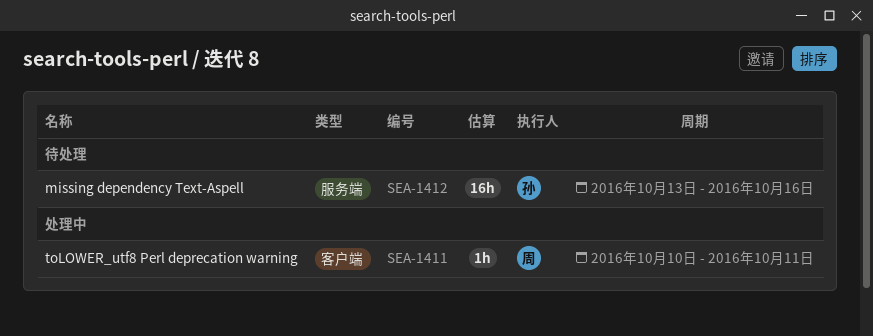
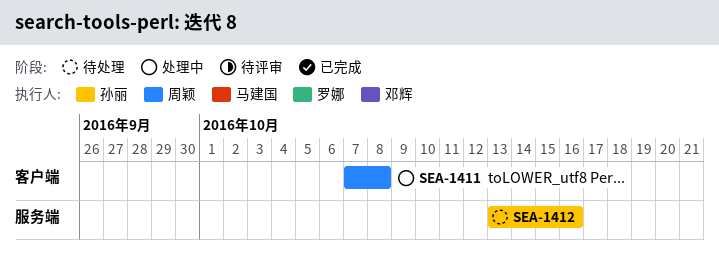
SEA-1411, start: Oct 10 -> Oct 7
SEA-1411, due: Oct 11 -> Oct 8

